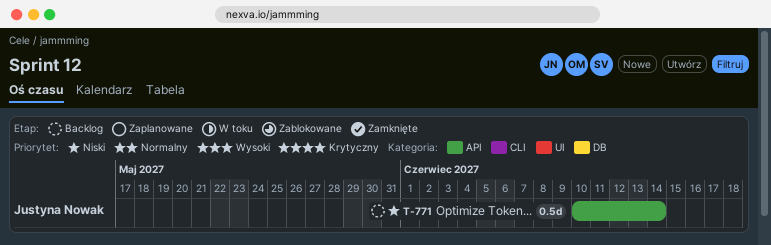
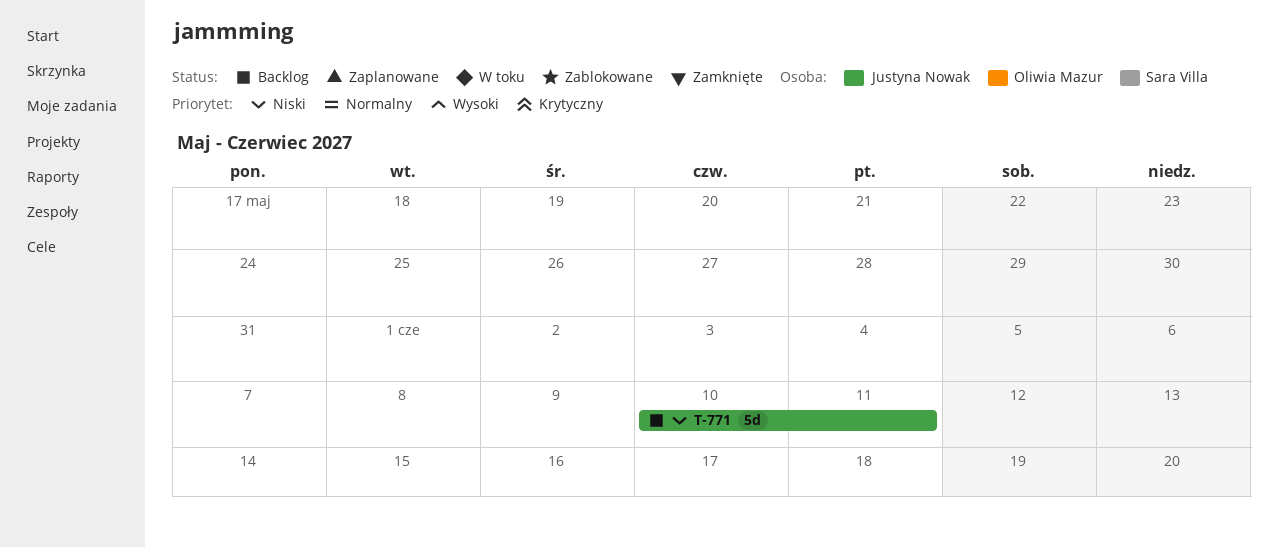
T-771, estimate: 0.5d -> 5d
T-771, due: Jun 14 -> Jun 11

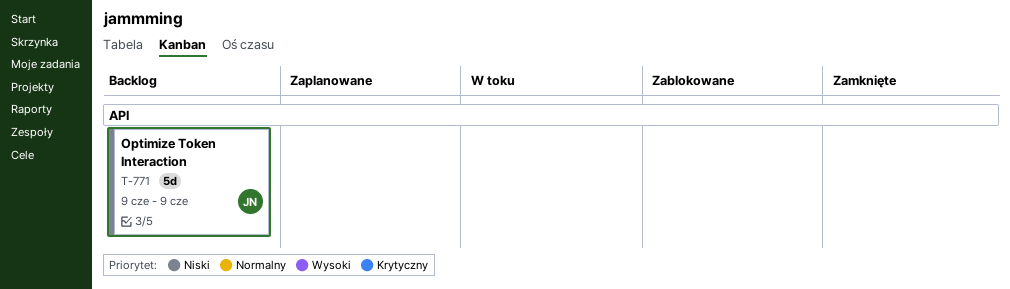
T-771, start: Jun 10 -> Jun 9
T-771, due: Jun 11 -> Jun 9

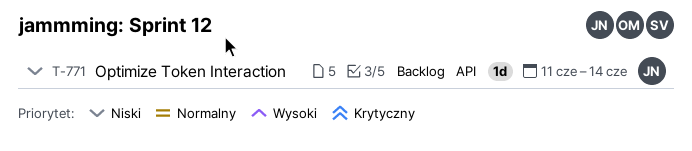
T-771, estimate: 5d -> 1d
T-771, start: Jun 9 -> Jun 11
T-771, due: Jun 9 -> Jun 14

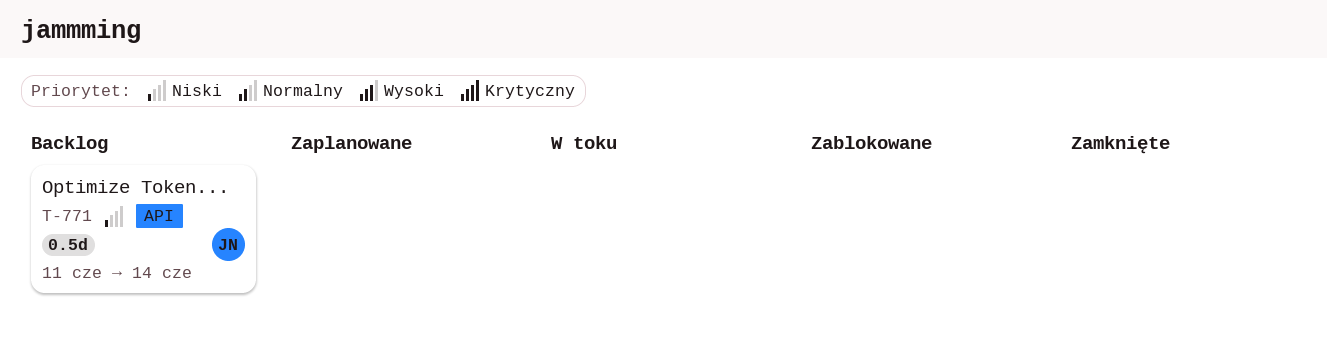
T-771, estimate: 1d -> 0.5d

